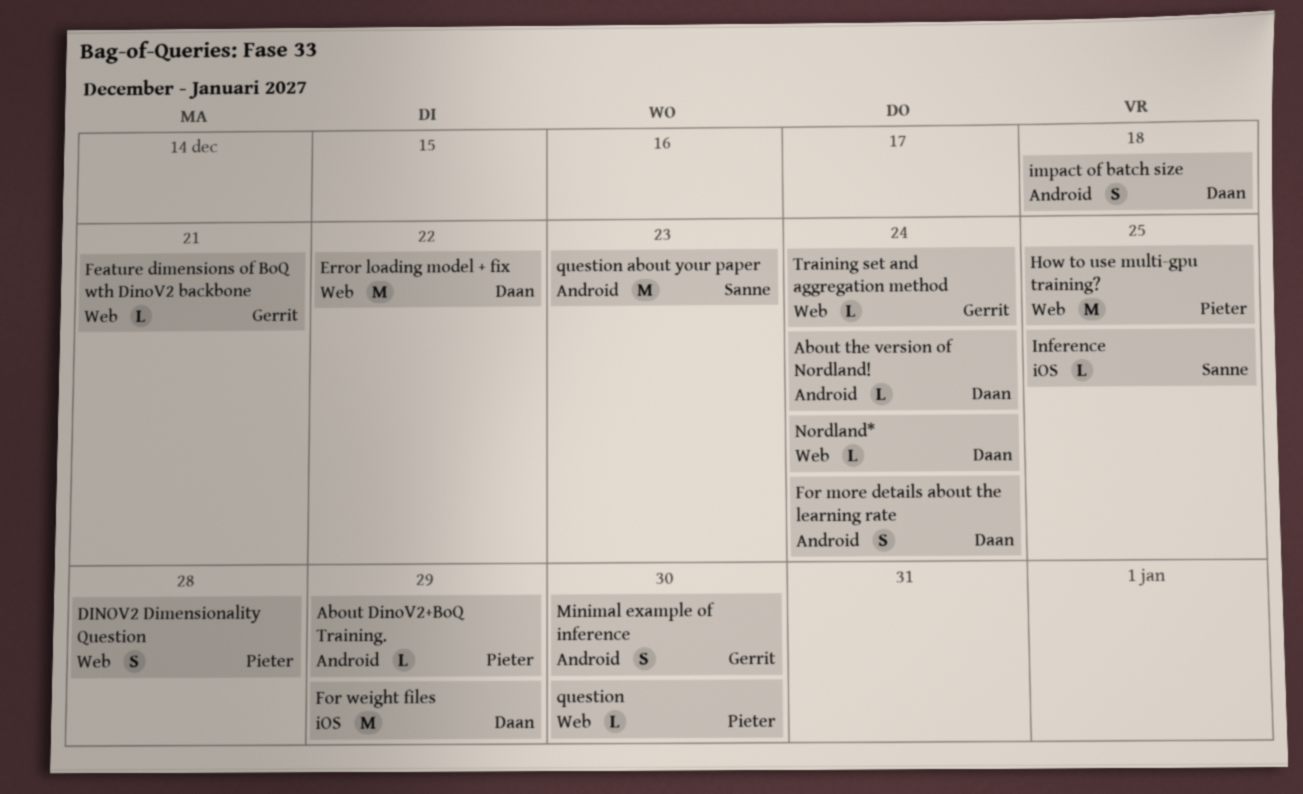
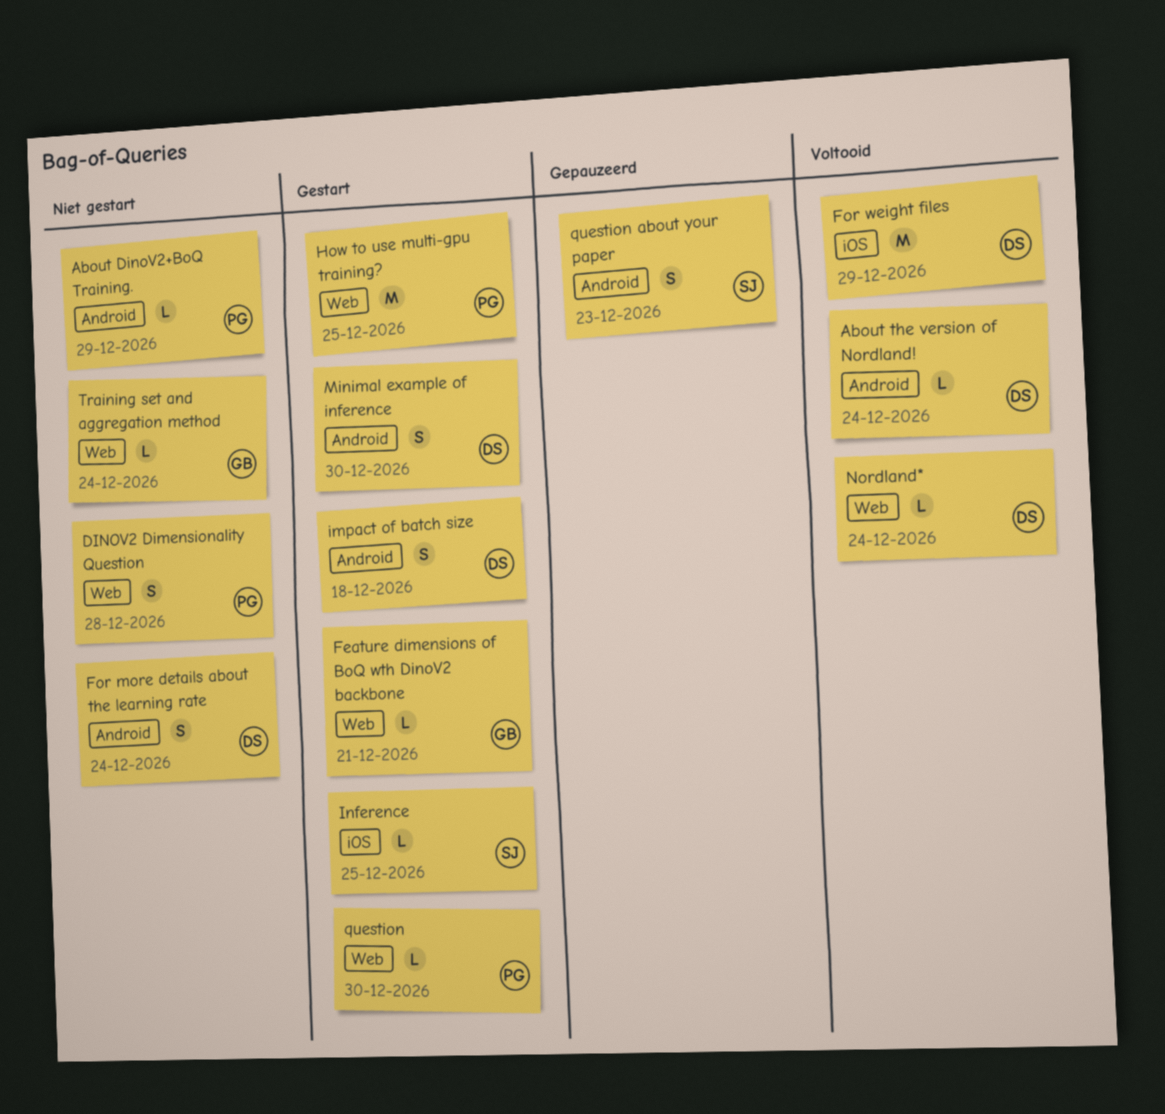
Error loading model + fix: present -> none
Minimal example of inference, owner: Gerrit -> Daan
question about your paper, estimate: M -> S

